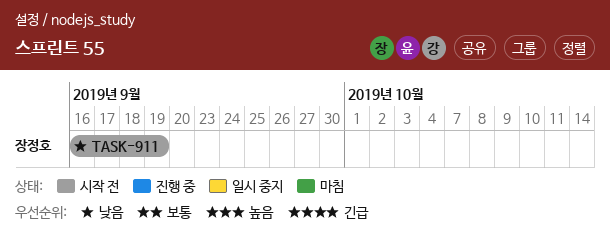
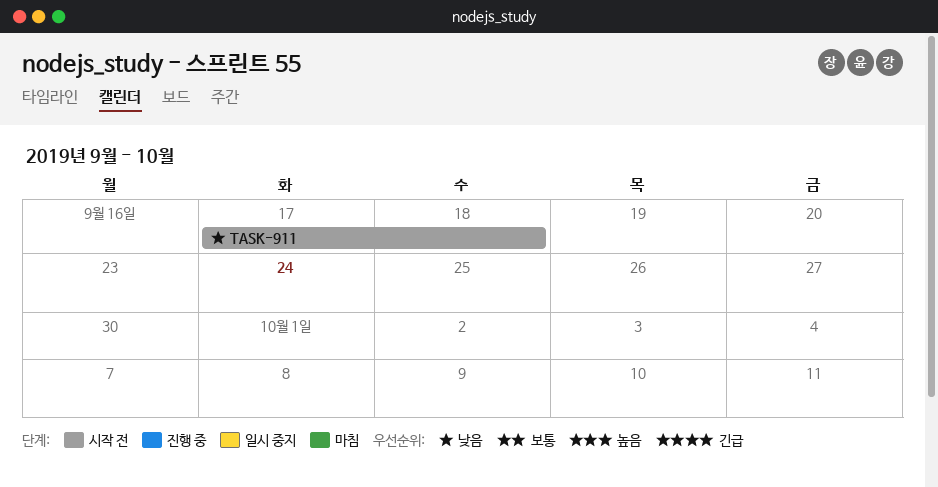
TASK-911, start: Sep 16 -> Sep 17
TASK-911, due: Sep 19 -> Sep 18

